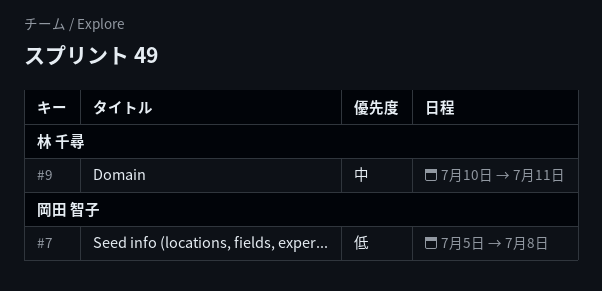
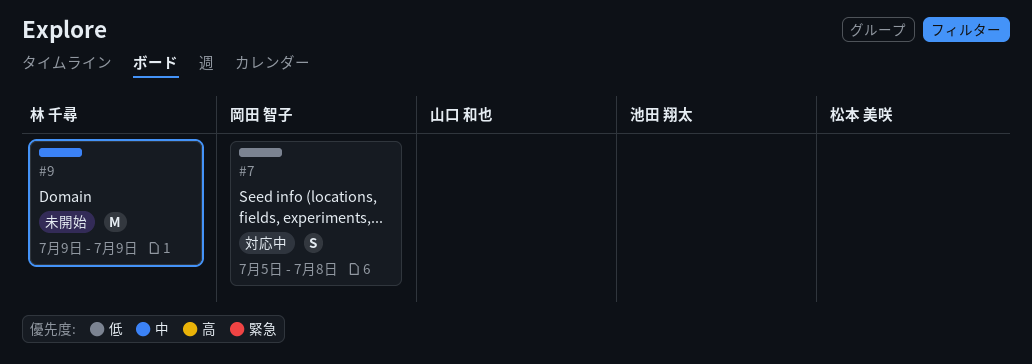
#9, start: Jul 10 -> Jul 9
#9, due: Jul 11 -> Jul 9

